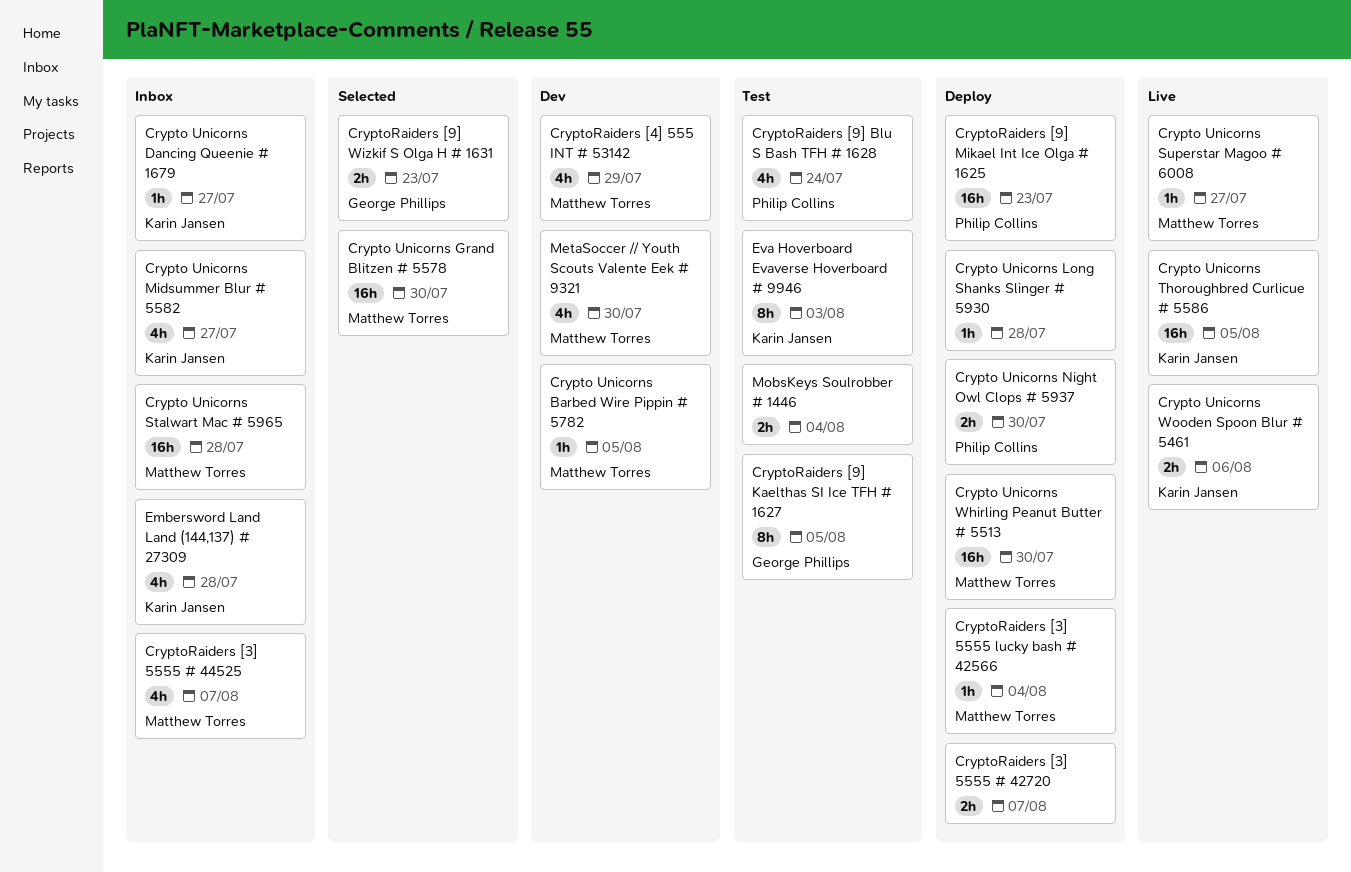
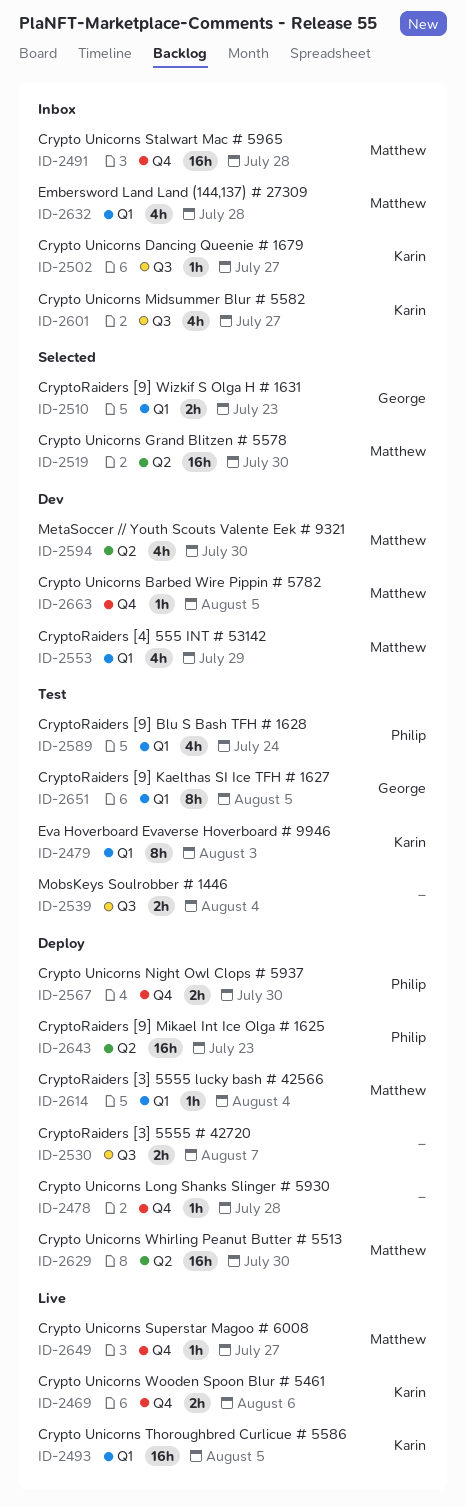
CryptoRaiders [3] 5555 # 44525: present -> none
Embersword Land Land (144,137) # 27309, owner: Karin Jansen -> Matthew Torres

